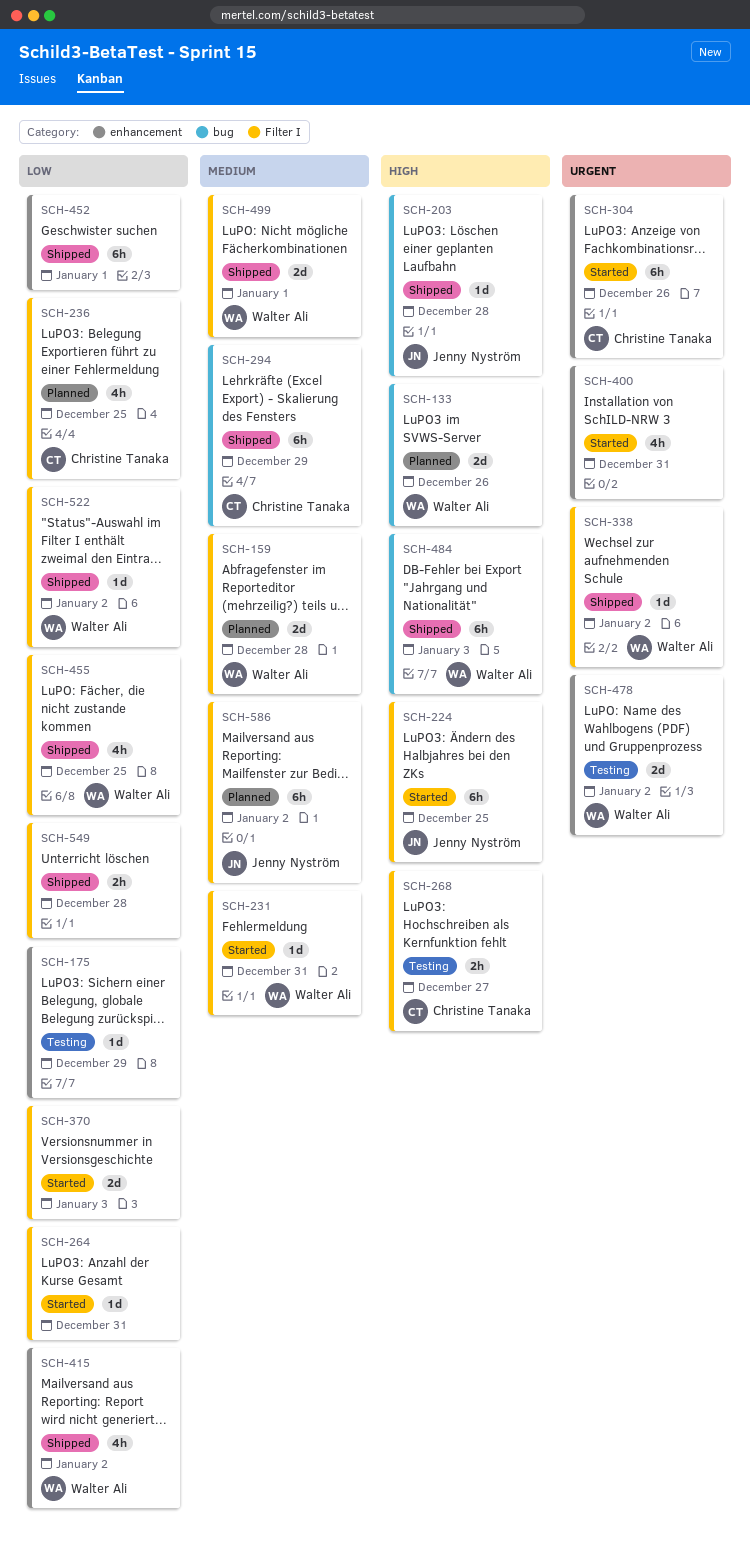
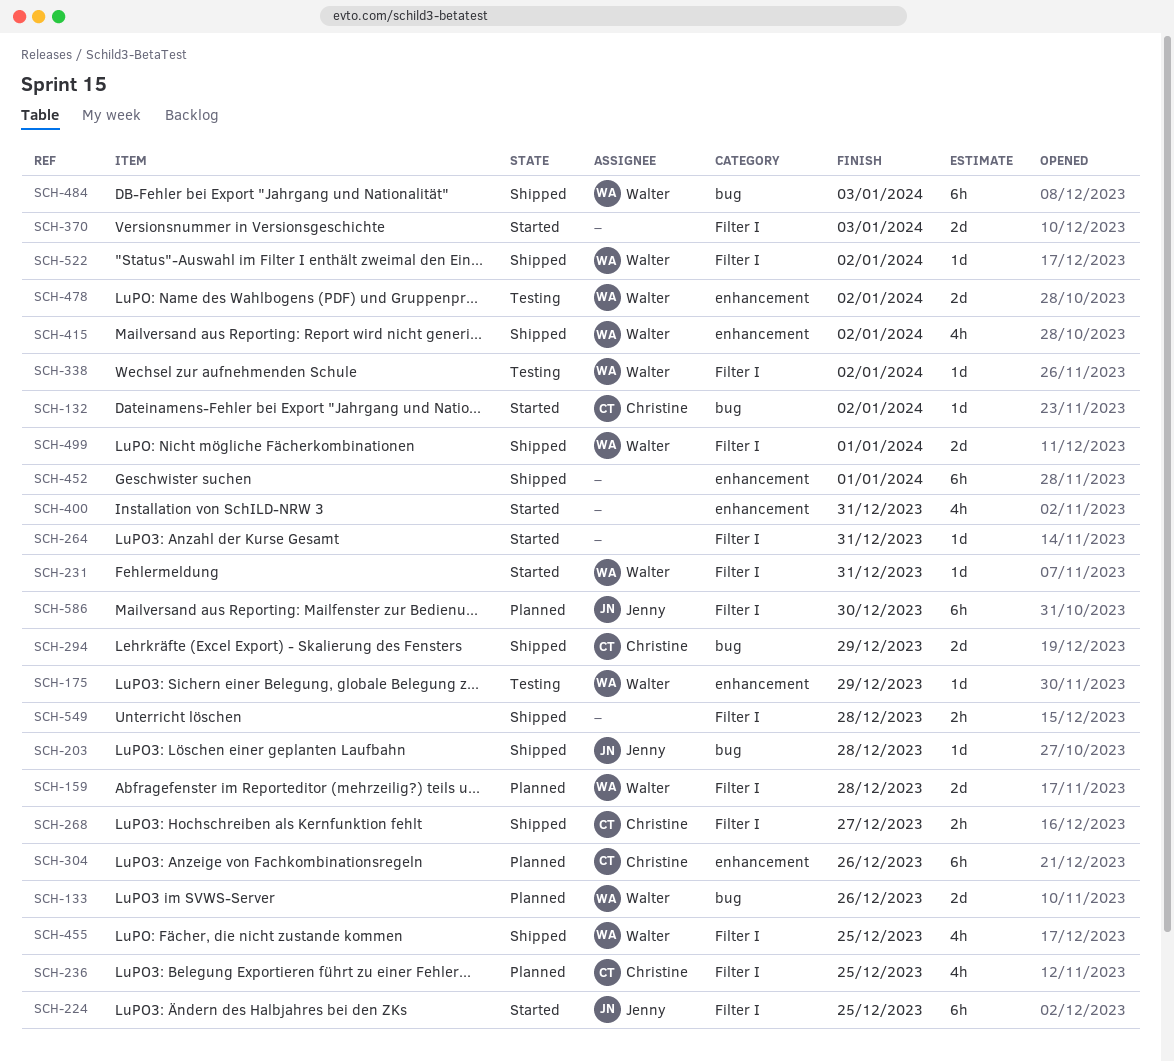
SCH-132: none -> present
SCH-175, owner: none -> Walter Ali
SCH-268, status: Testing -> Shipped
SCH-294, estimate: 6h -> 2d
SCH-304, status: Started -> Planned
SCH-338, status: Shipped -> Testing
SCH-586, due: Jan 2 -> Dec 30

